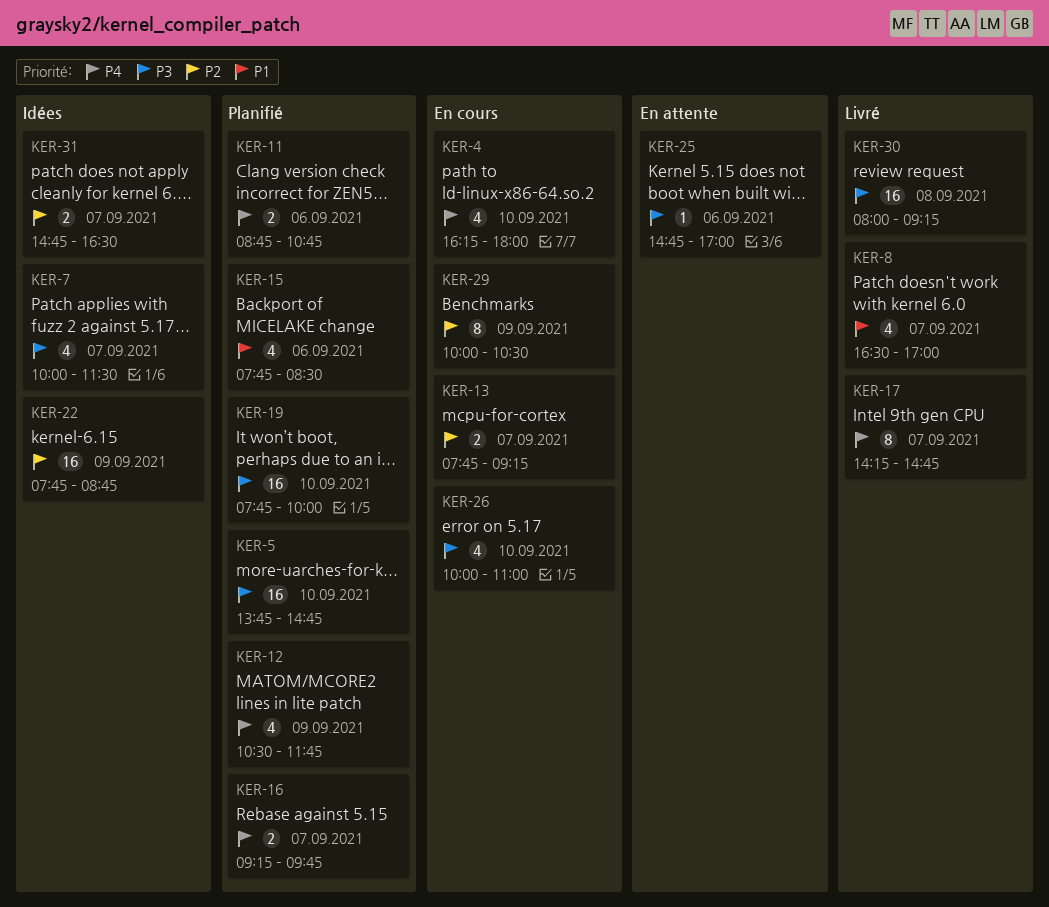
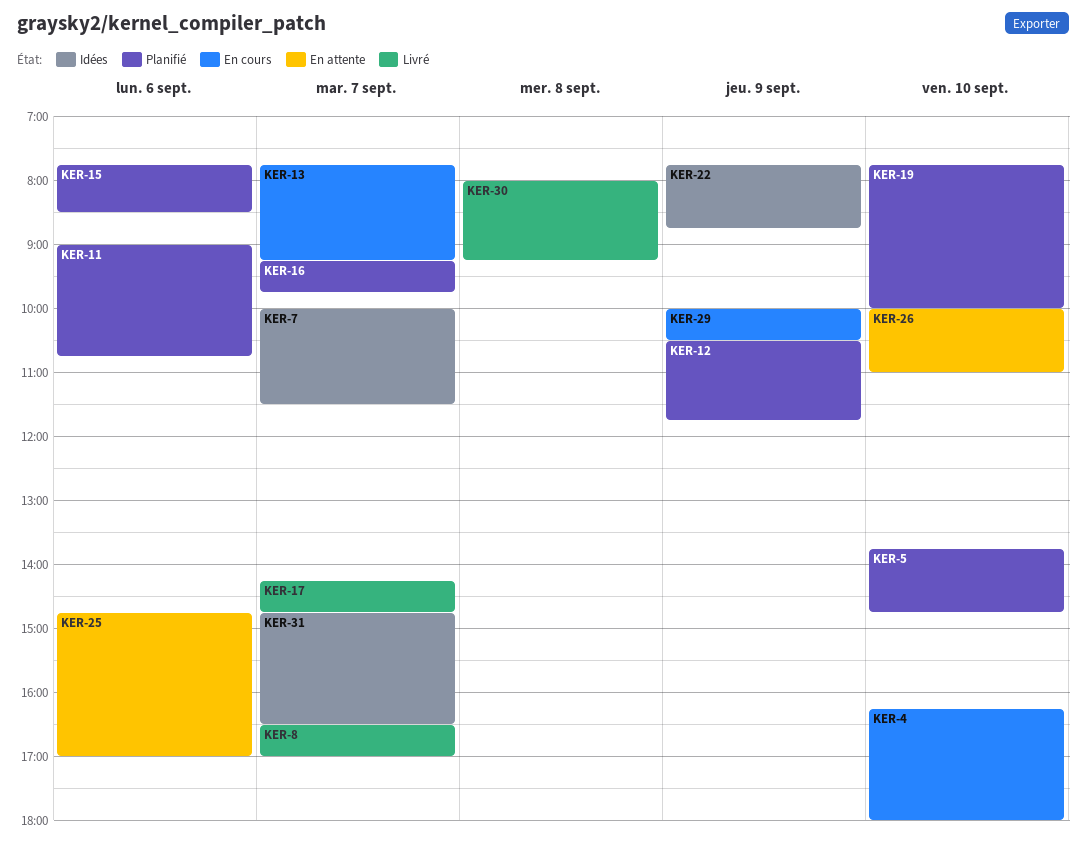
KER-11, begins: 08:45 -> 09:00
KER-26, status: En cours -> En attente

